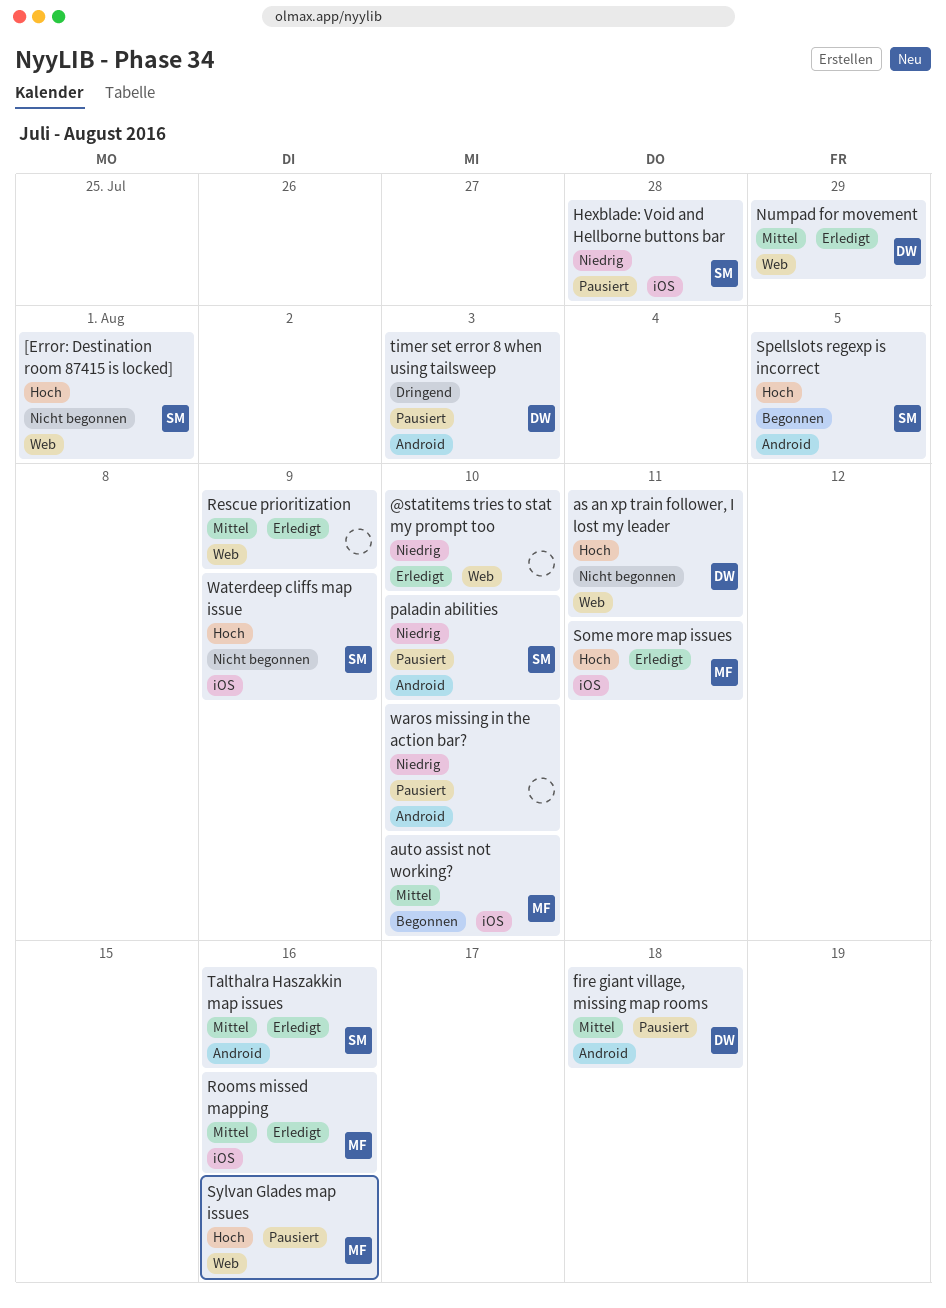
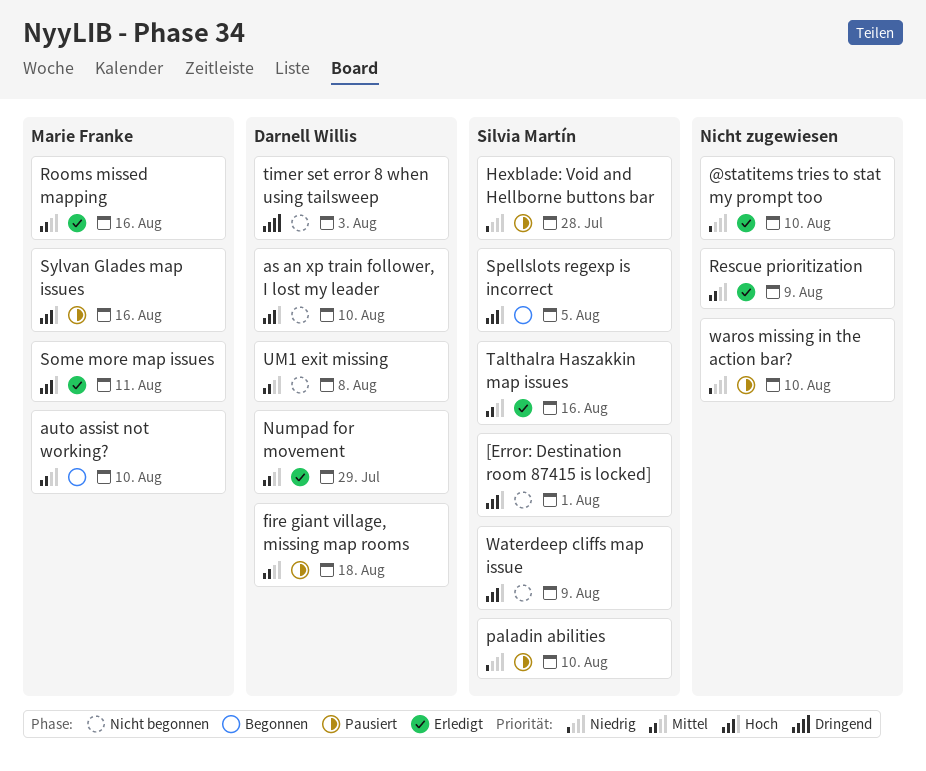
as an xp train follower, I lost my leader, due: Aug 11 -> Aug 10
timer set error 8 when using tailsweep, status: Pausiert -> Nicht begonnen
UM1 exit missing: none -> present

